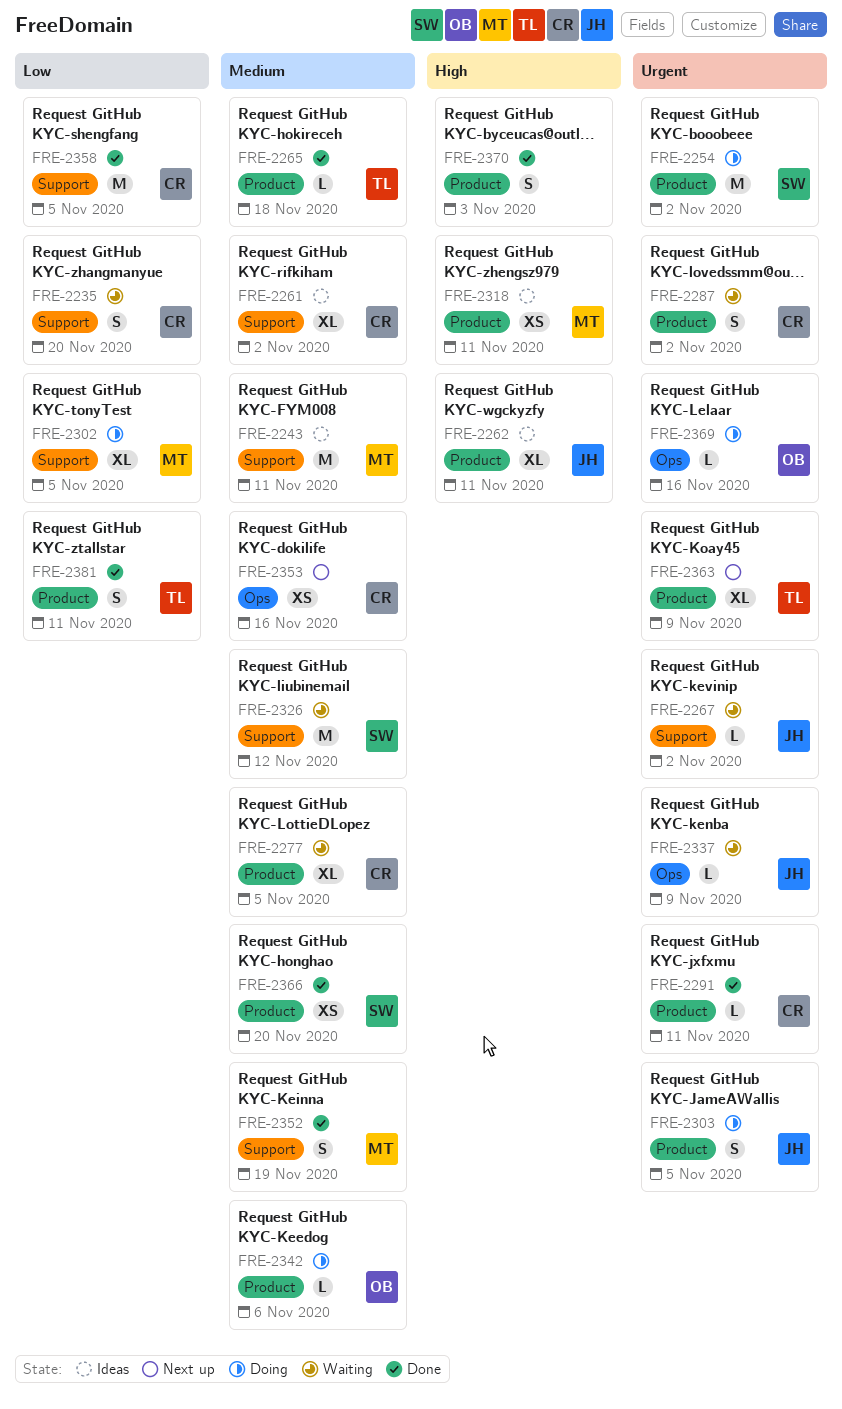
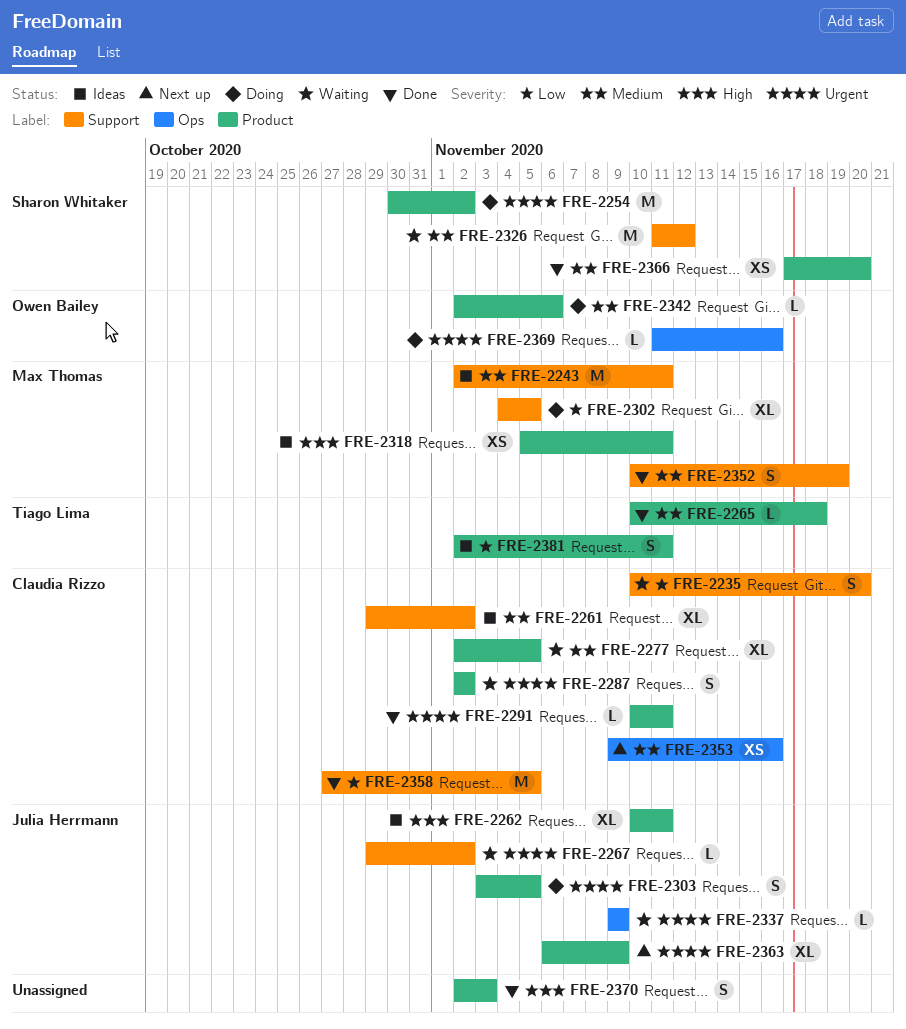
FRE-2363, owner: Tiago Lima -> Julia Herrmann
FRE-2381, status: Done -> Ideas

